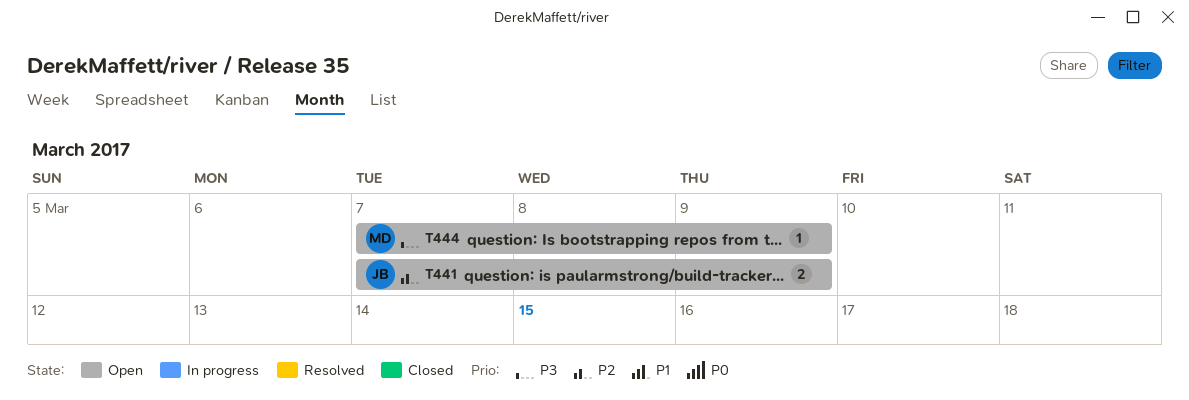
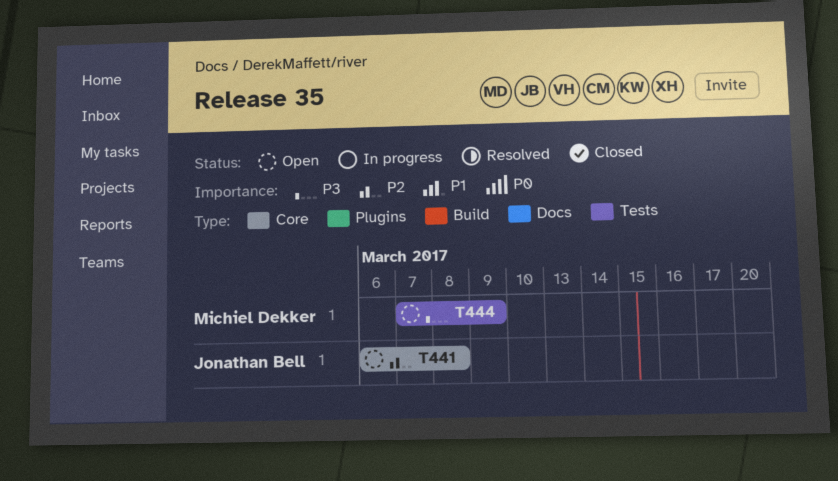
T441, start: Mar 7 -> Mar 6
T441, due: Mar 9 -> Mar 8

